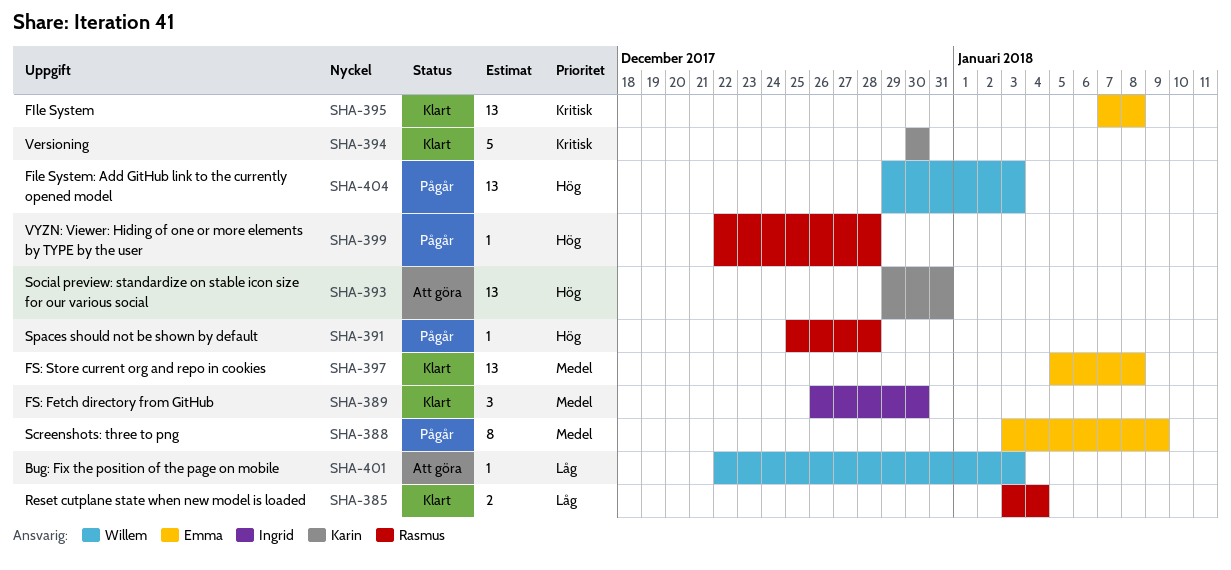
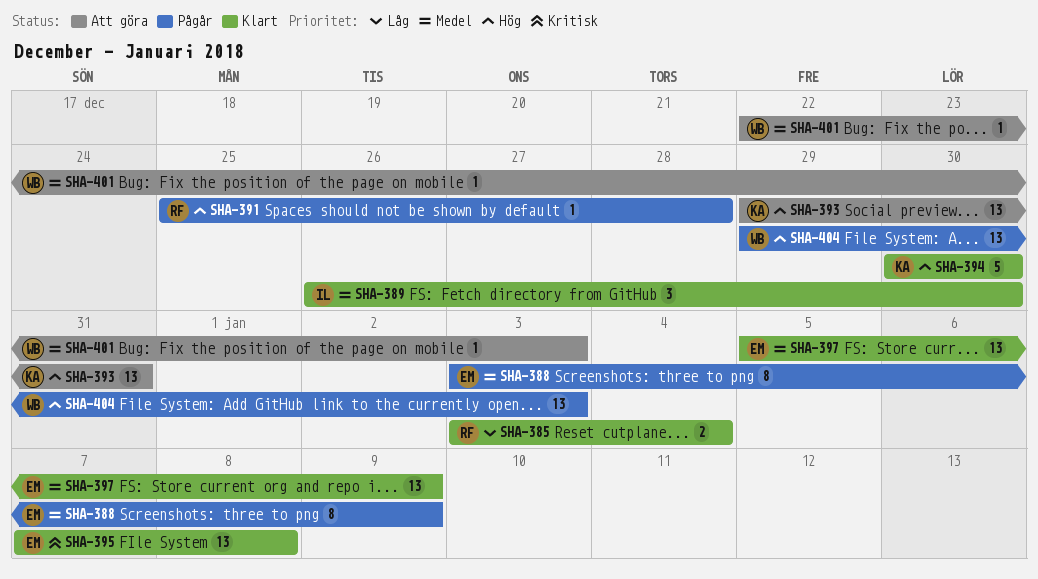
SHA-394, priority: Kritisk -> Hög
SHA-397, due: Jan 8 -> Jan 9
SHA-399: present -> none
SHA-401, priority: Låg -> Medel

